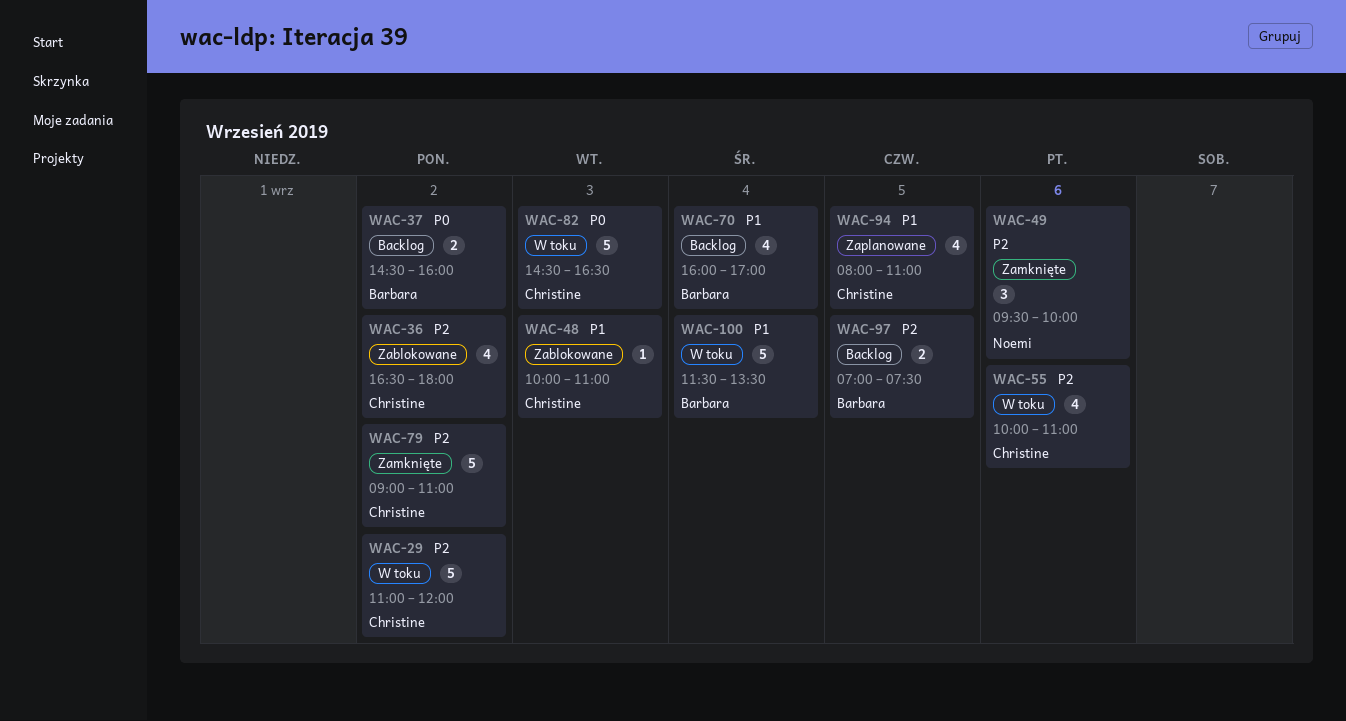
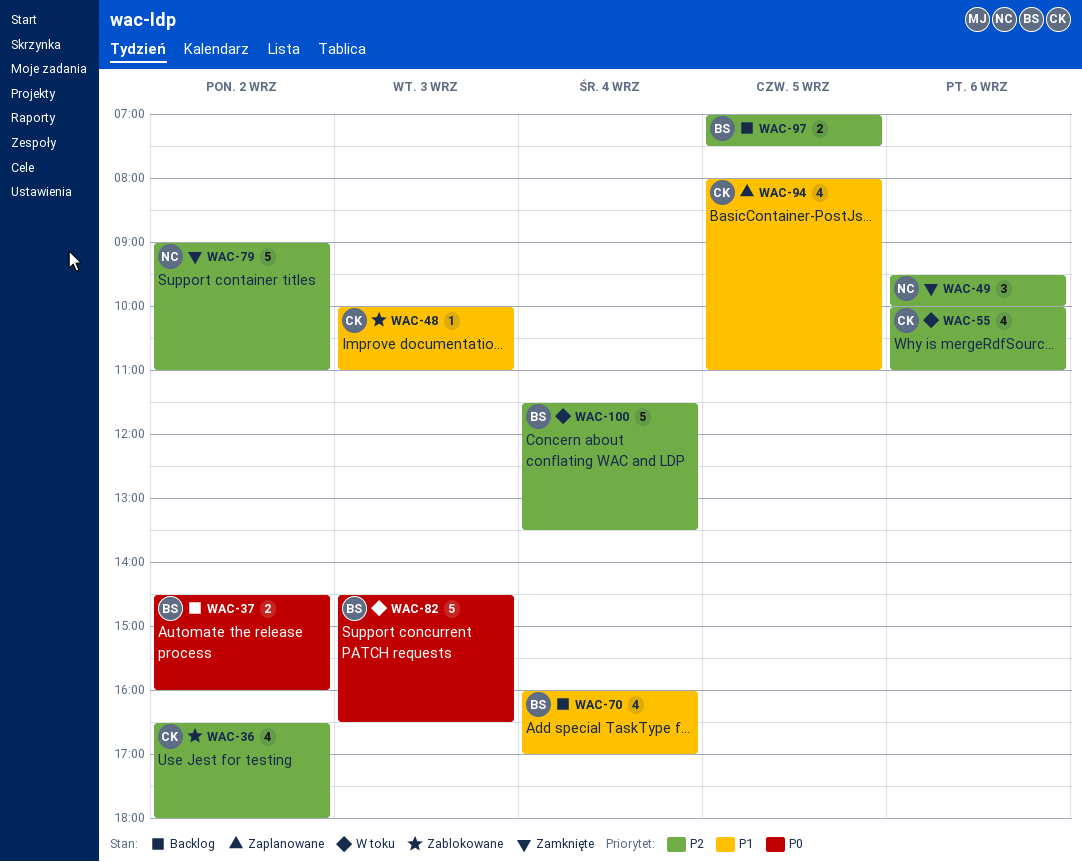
WAC-29: present -> none
WAC-79, owner: Christine -> Noemi
WAC-82, owner: Christine -> Barbara
WAC-100, priority: P1 -> P2

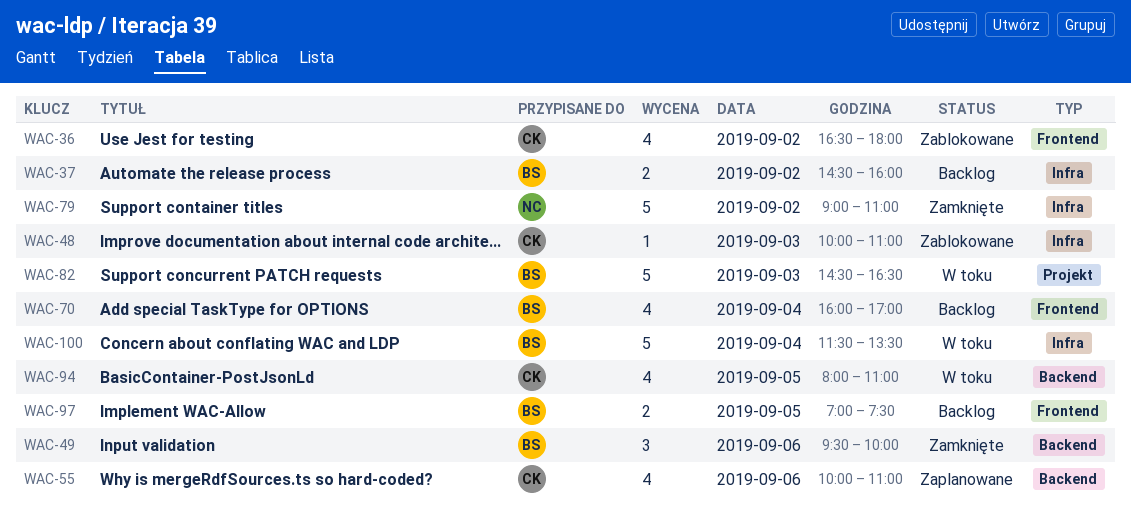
WAC-49, owner: NC -> BS
WAC-55, status: W toku -> Zaplanowane
WAC-94, status: Zaplanowane -> W toku

